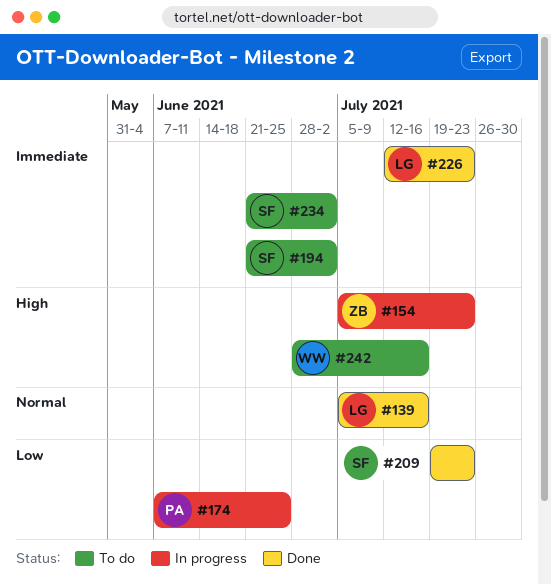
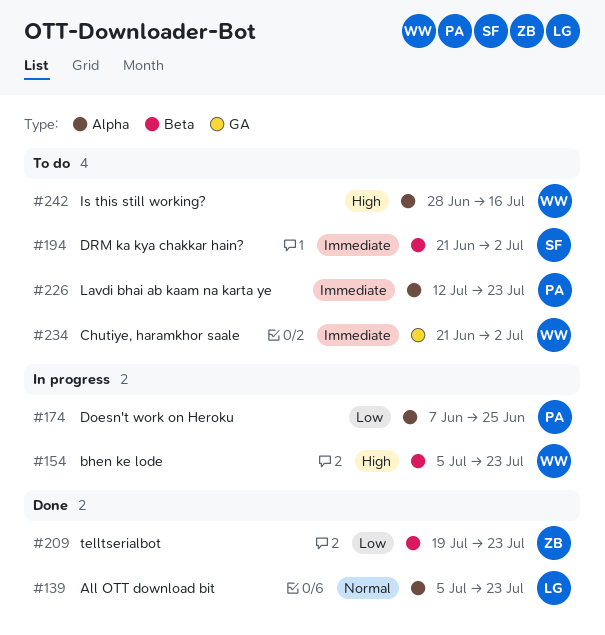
#139, due: Jul 16 -> Jul 23
#154, owner: ZB -> WW
#209, owner: SF -> ZB
#226, status: Done -> To do
#226, owner: LG -> PA
#234, owner: SF -> WW

